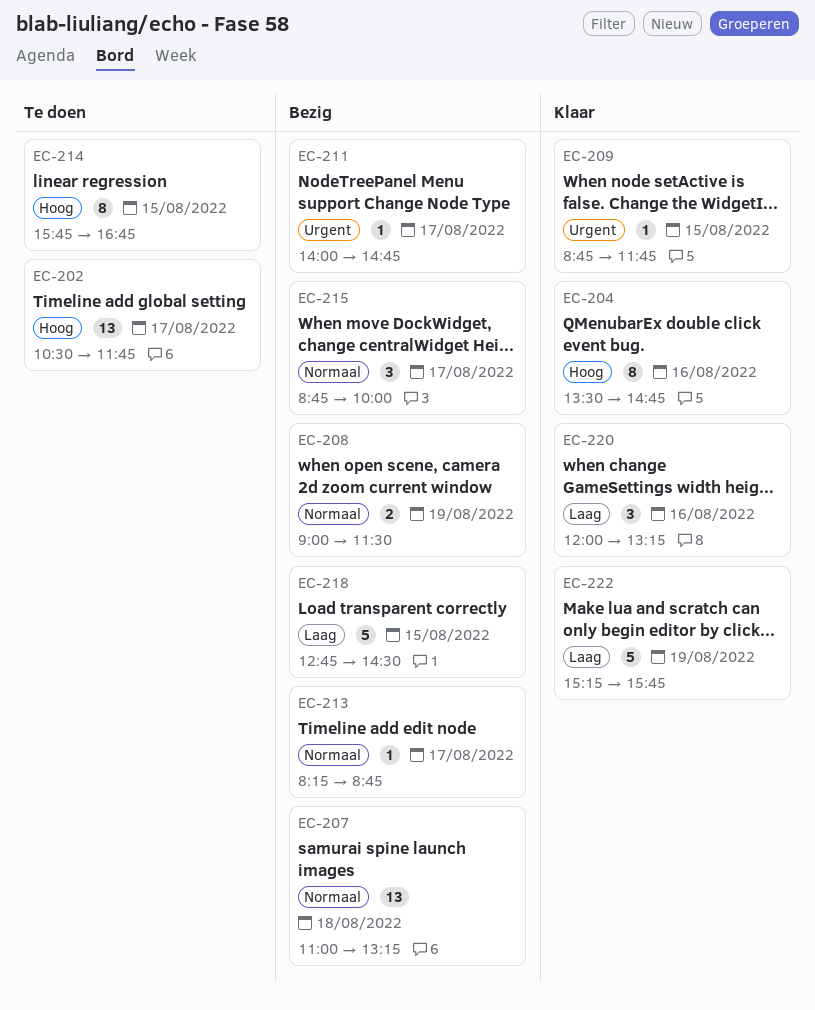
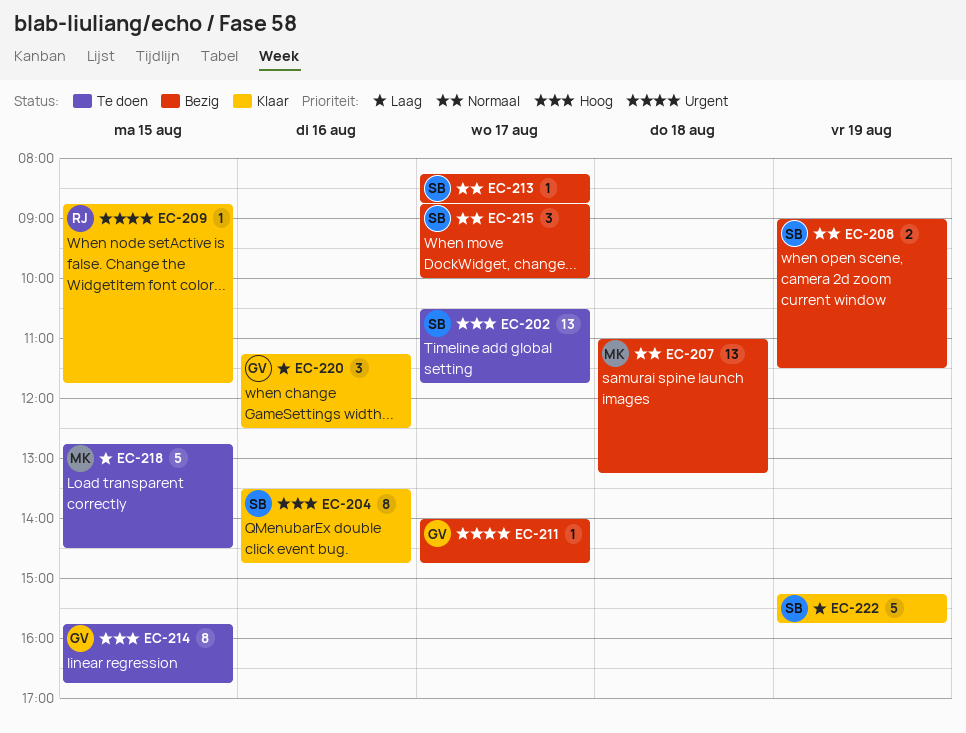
EC-218, status: Bezig -> Te doen
EC-220, begins: 12:00 -> 11:15
EC-220, ends: 13:15 -> 12:30

